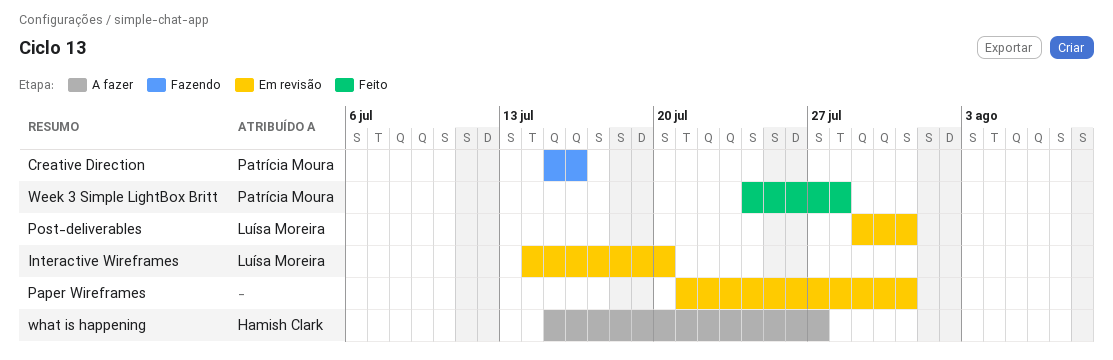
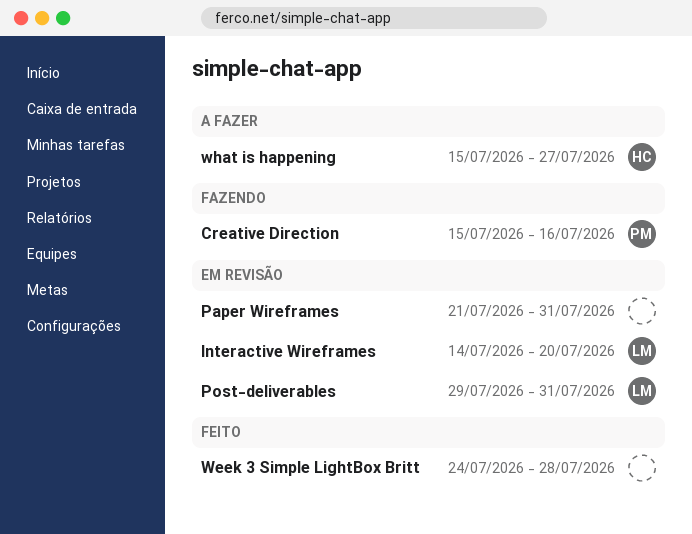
Week 3 Simple LightBox Britt, owner: Patrícia Moura -> none

